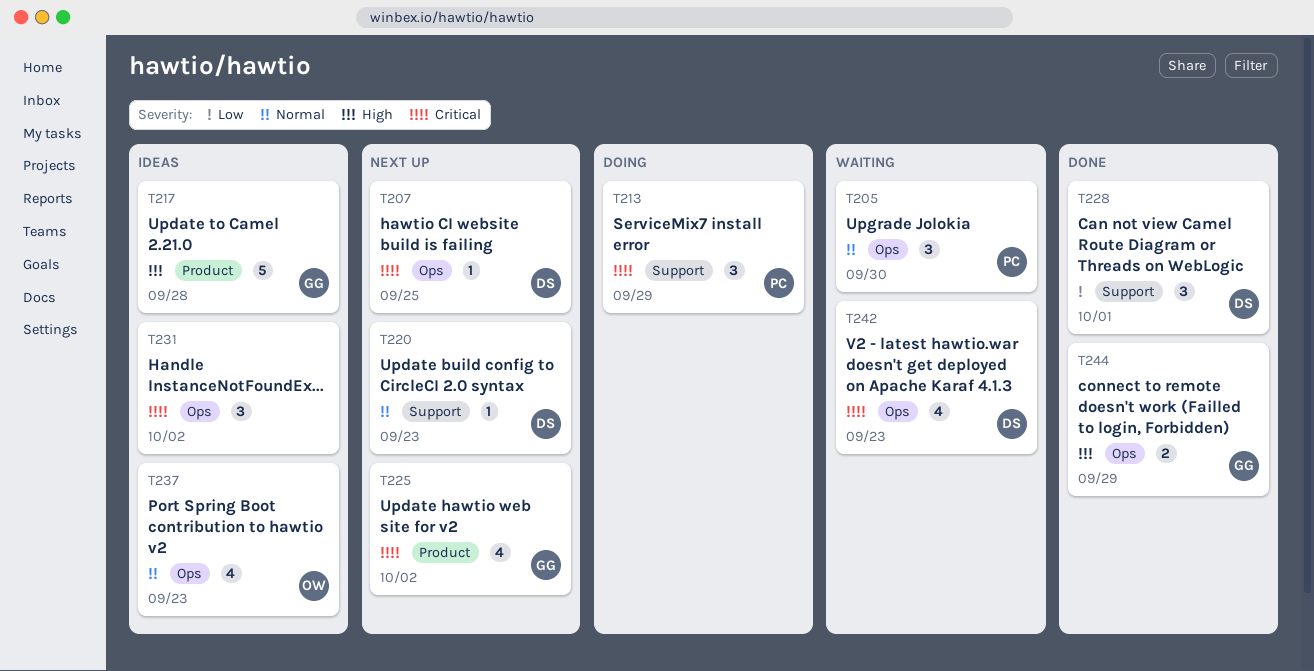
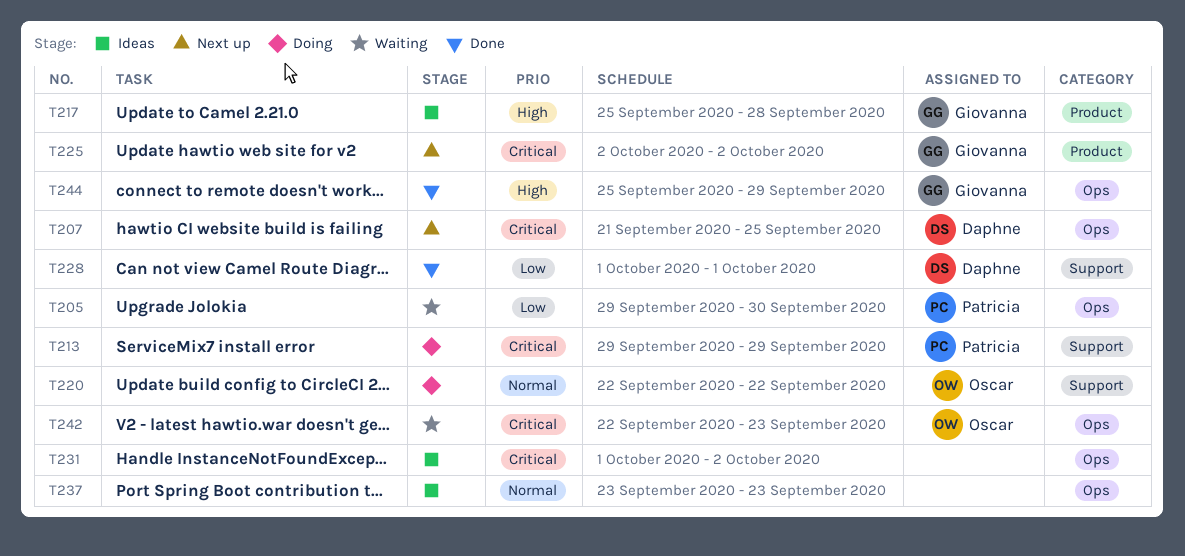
T205, priority: Normal -> Low
T220, status: Next up -> Doing
T220, owner: Daphne -> Oscar
T220, due: Sep 23 -> Sep 22
T237, owner: Oscar -> none
T242, owner: Daphne -> Oscar

